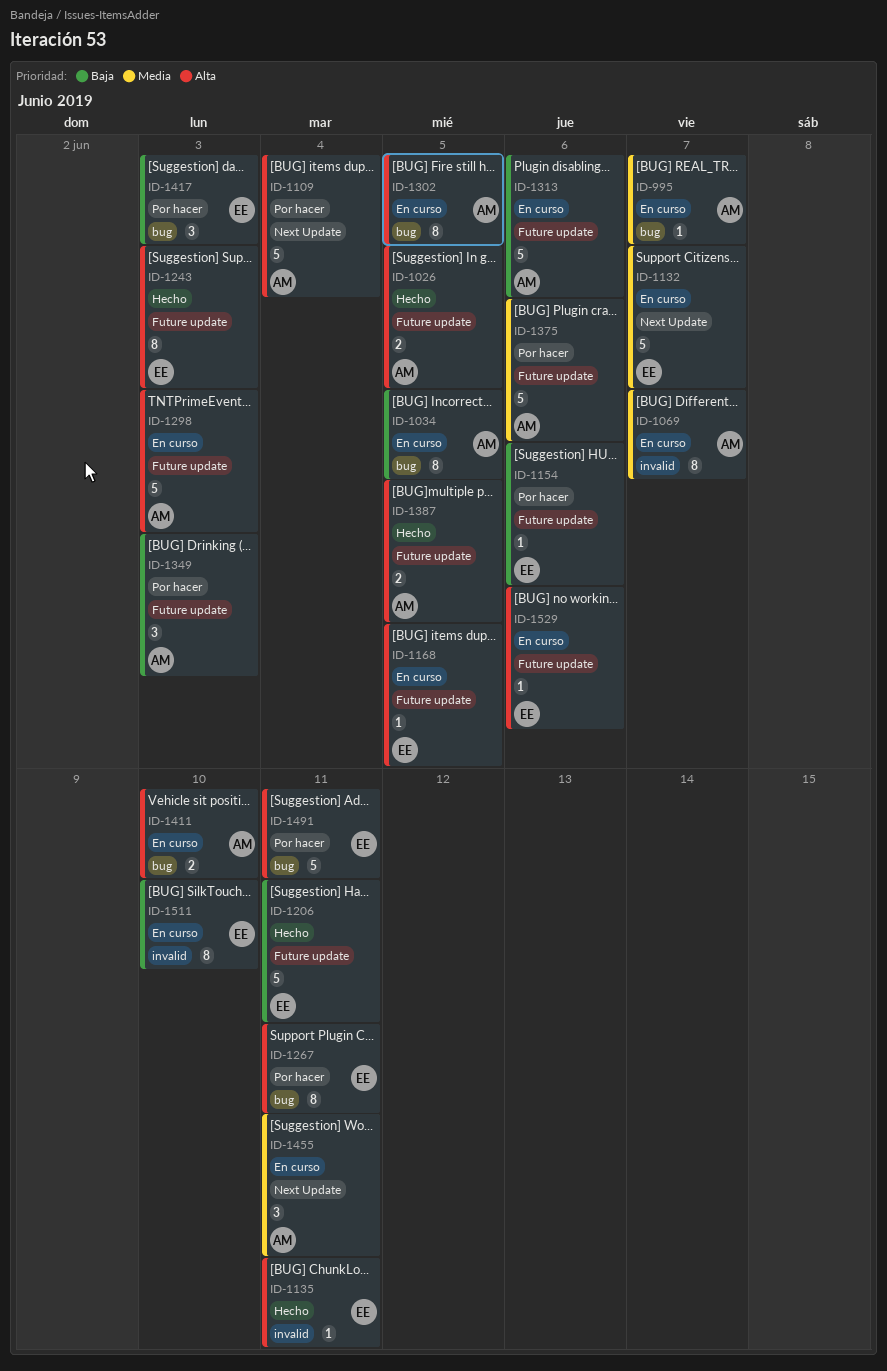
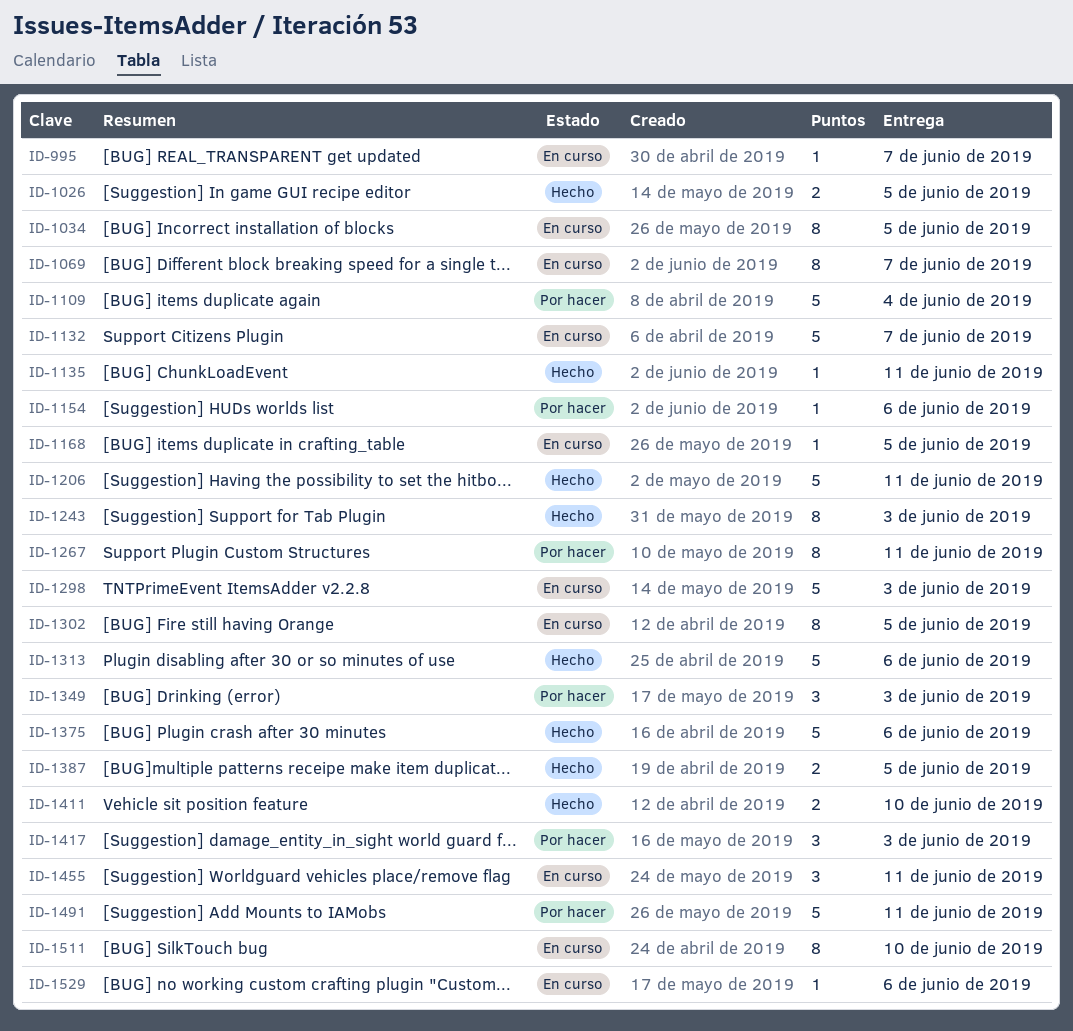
ID-1313, status: En curso -> Hecho
ID-1375, status: Por hacer -> Hecho
ID-1411, status: En curso -> Hecho

